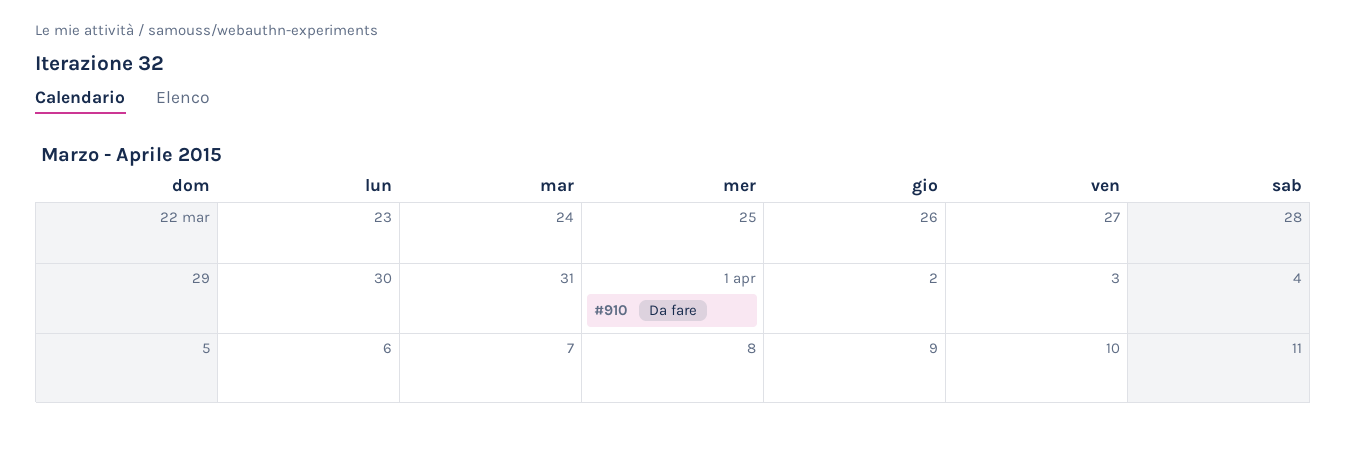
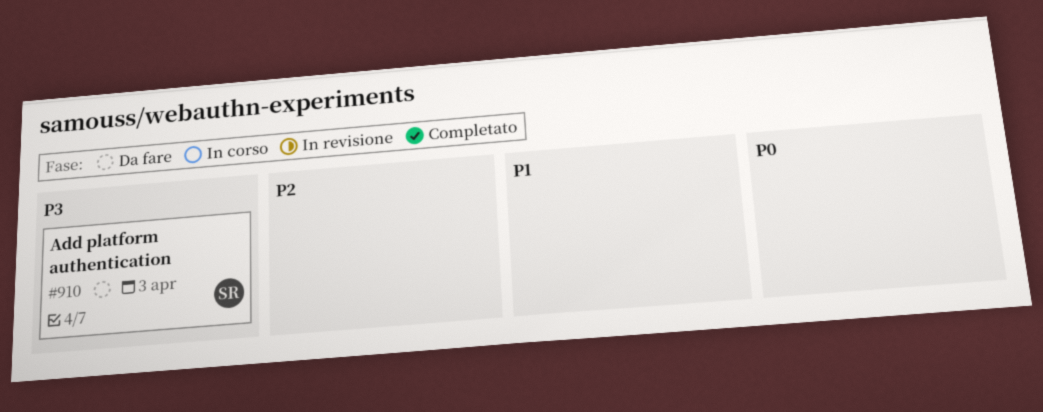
#910, due: Apr 1 -> Apr 3

